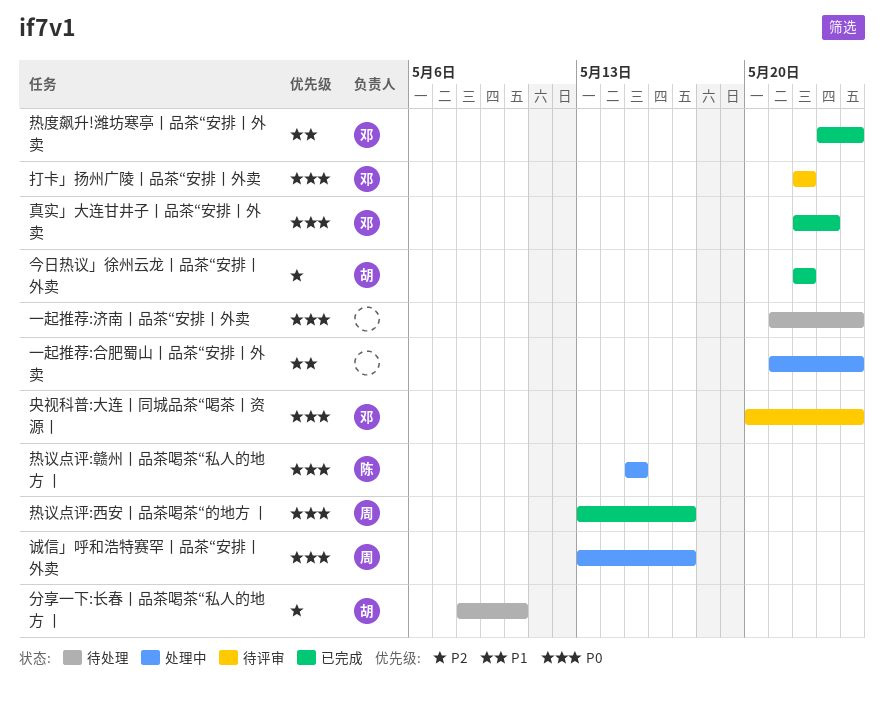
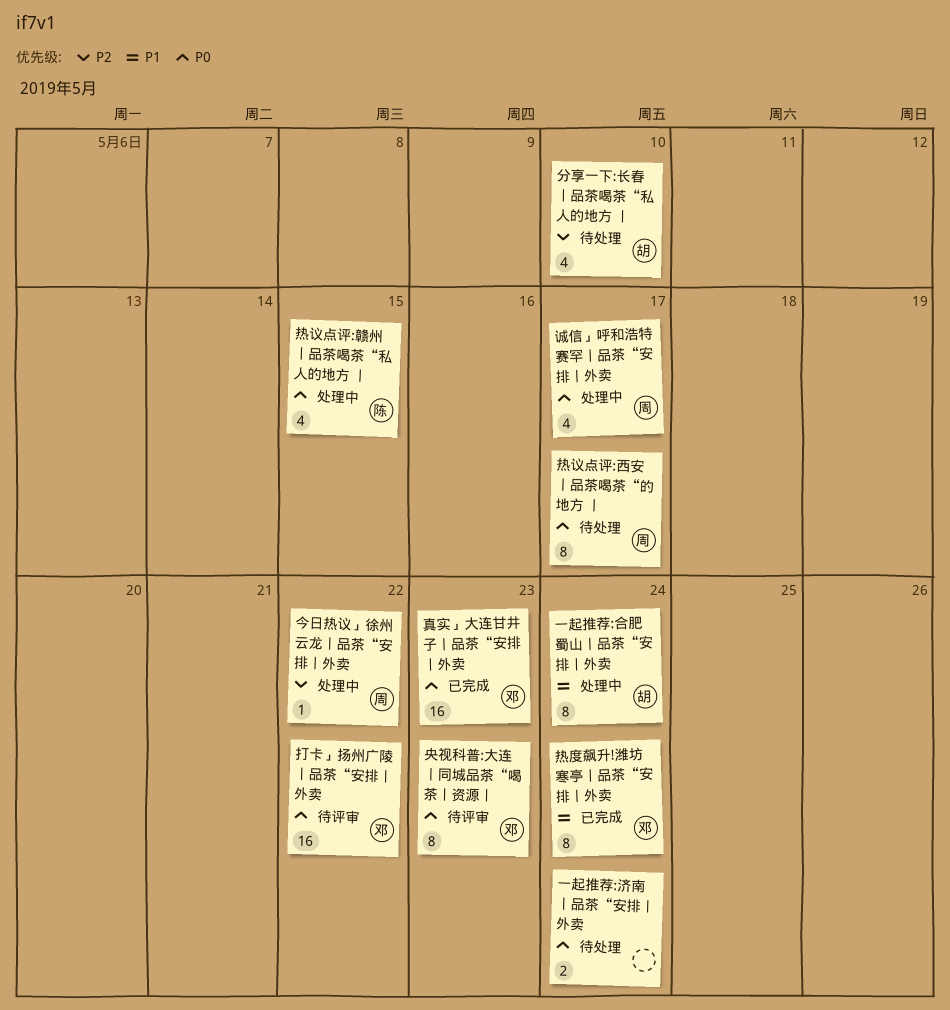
一起推荐:合肥蜀山丨品茶“安排丨外卖, owner: none -> 胡
今日热议」徐州云龙丨品茶“安排丨外卖, status: 已完成 -> 处理中
今日热议」徐州云龙丨品茶“安排丨外卖, owner: 胡 -> 周
央视科普:大连丨同城品茶“喝茶丨资源丨, due: May 24 -> May 23
热议点评:西安丨品茶喝茶“的地方 丨, status: 已完成 -> 待处理

